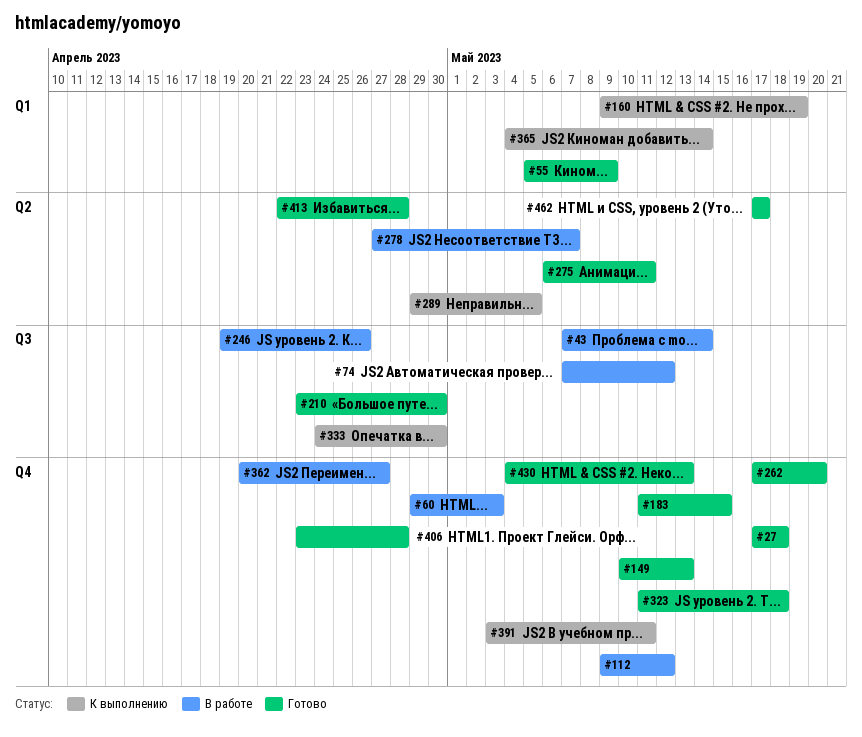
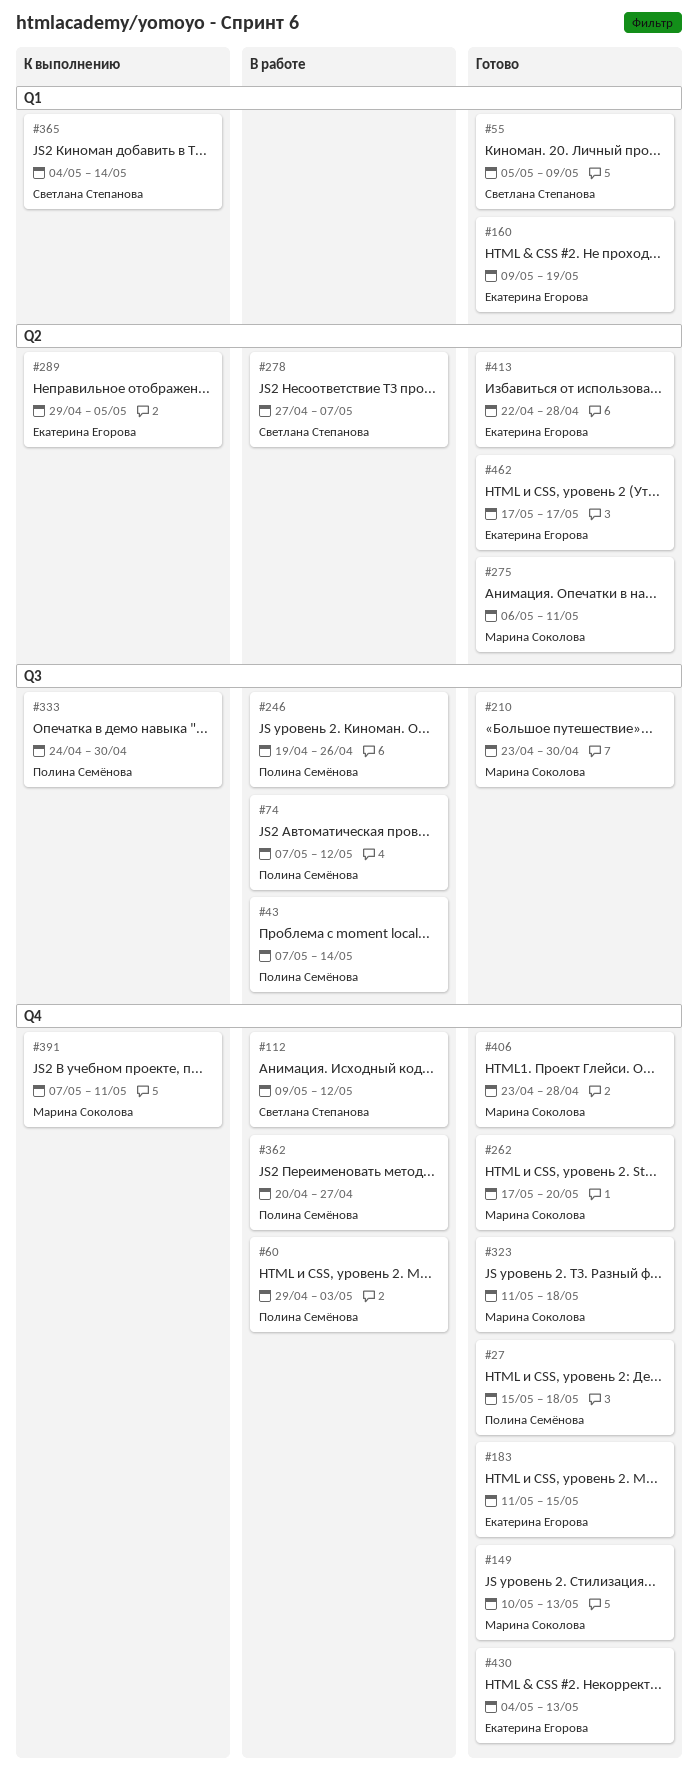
#27, start: May 17 -> May 15
#160, status: К выполнению -> Готово
#391, start: May 3 -> May 7

